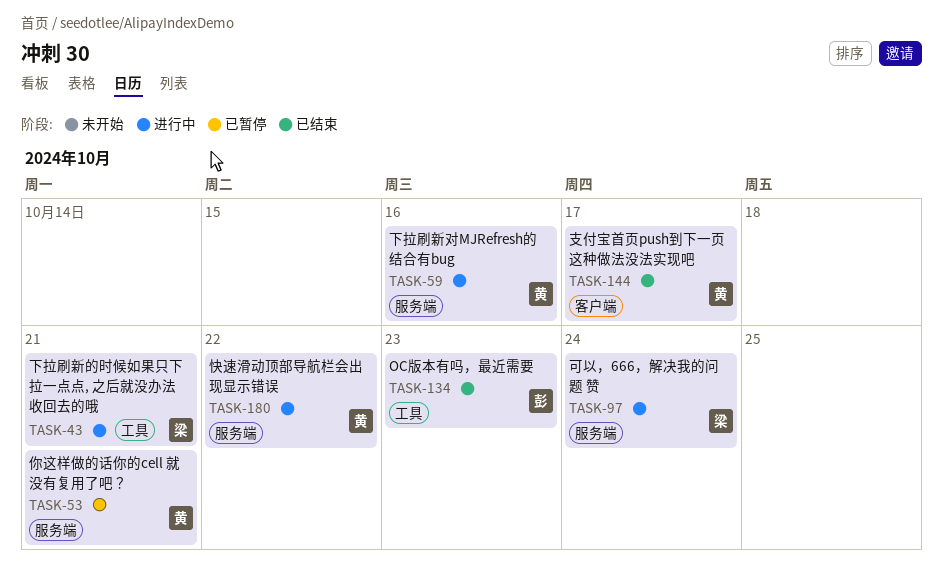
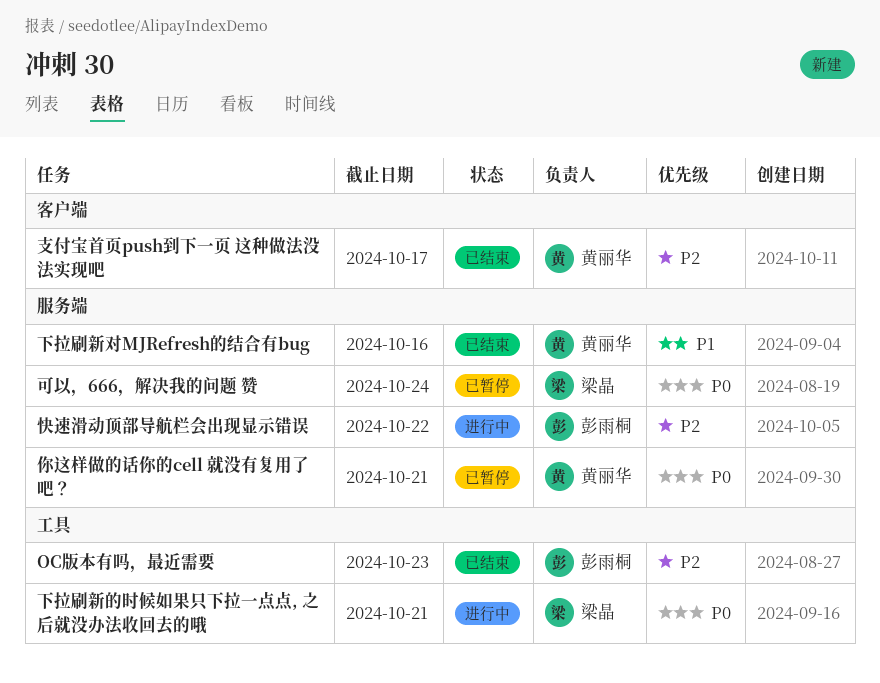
下拉刷新对MJRefresh的结合有bug, status: 进行中 -> 已结束
可以，666，解决我的问题 赞, status: 进行中 -> 已暂停
快速滑动顶部导航栏会出现显示错误, owner: 黄丽华 -> 彭雨桐

